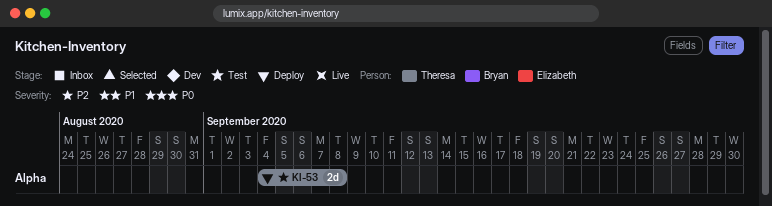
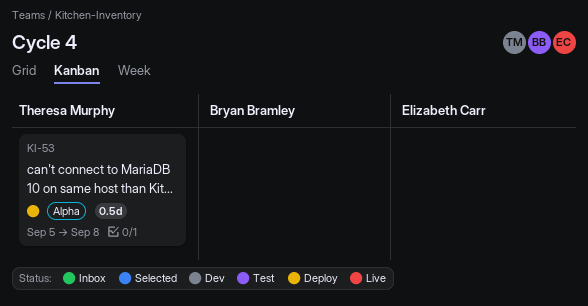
KI-53, estimate: 2d -> 0.5d
KI-53, start: Sep 4 -> Sep 5

